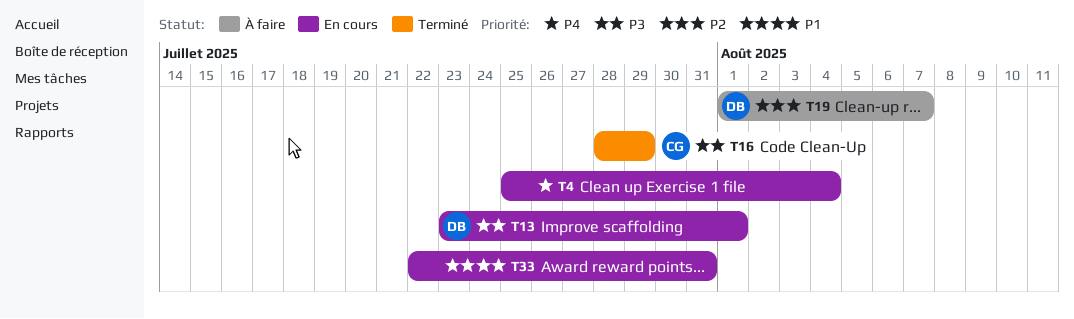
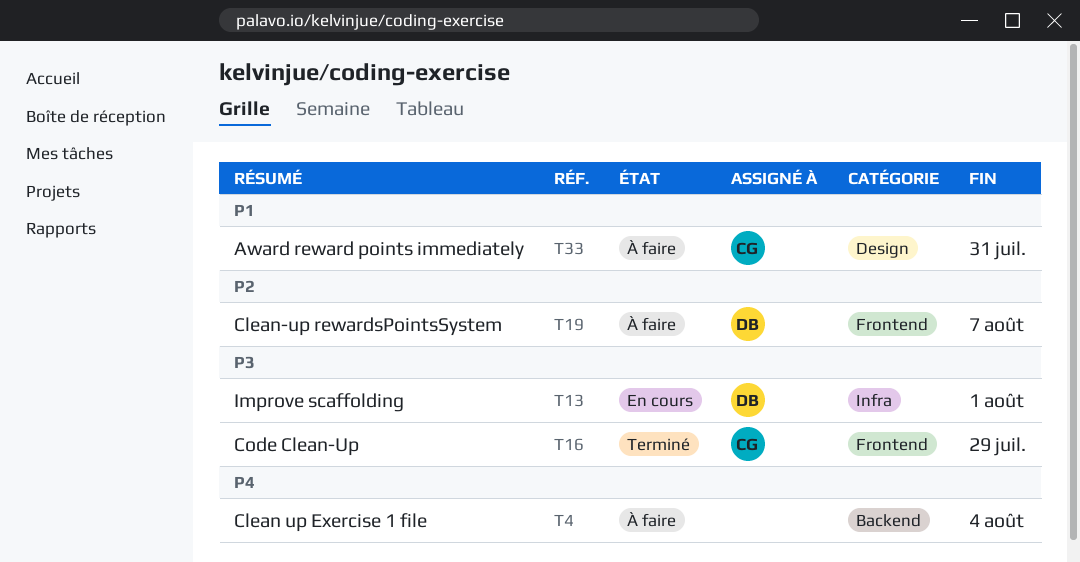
T4, status: En cours -> À faire
T33, status: En cours -> À faire
T33, owner: none -> CG

